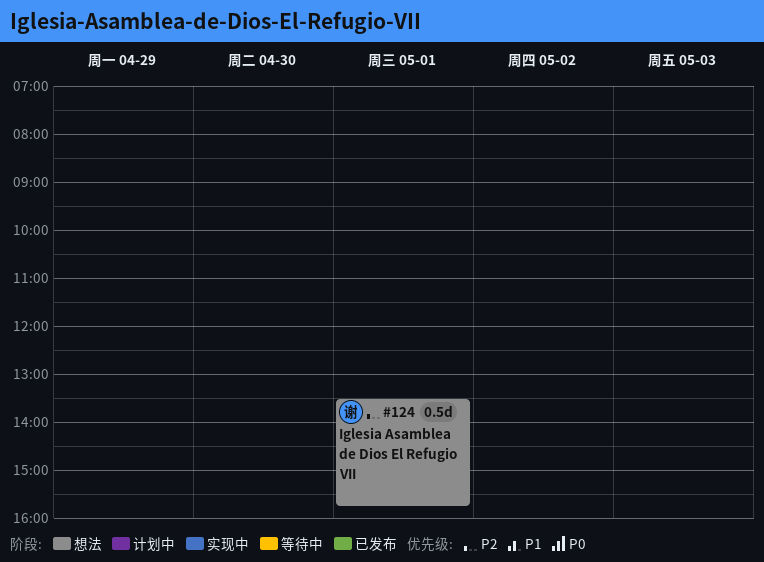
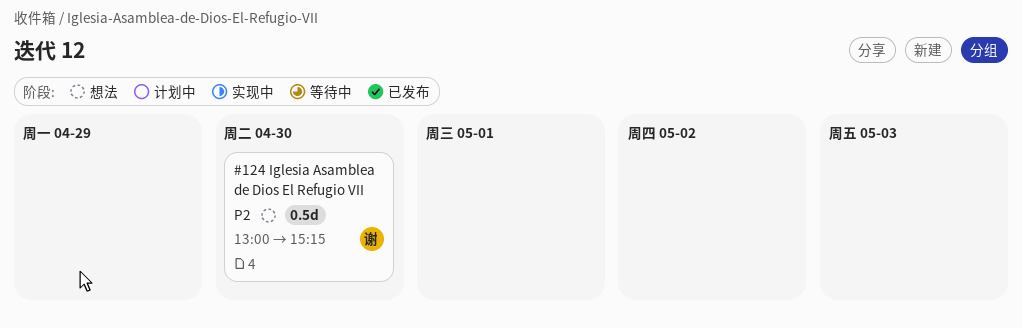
#124, day: May 1 -> Apr 30
#124, begins: 13:30 -> 13:00
#124, ends: 15:45 -> 15:15

